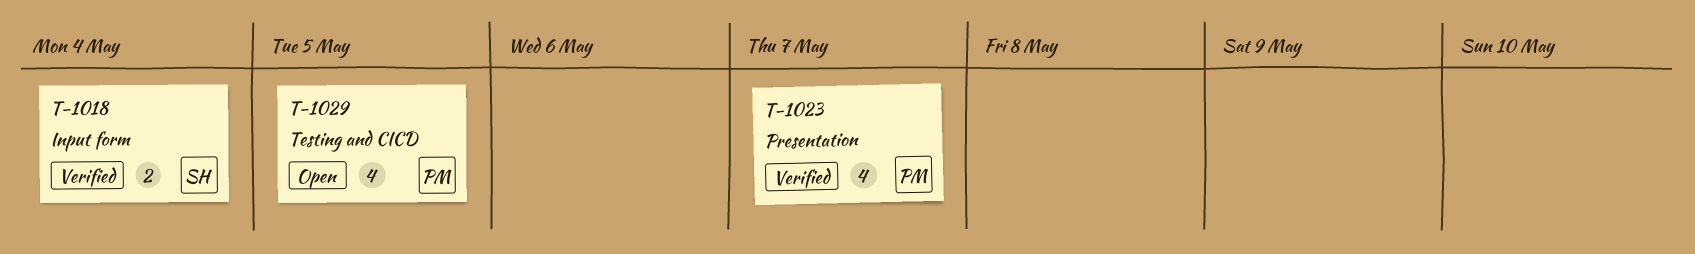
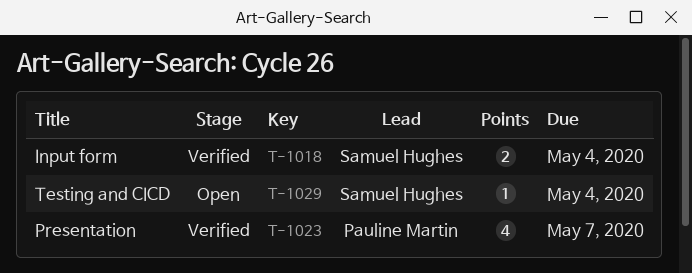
T-1029, owner: Pauline Martin -> Samuel Hughes
T-1029, estimate: 4 -> 1
T-1029, due: May 5 -> May 4

